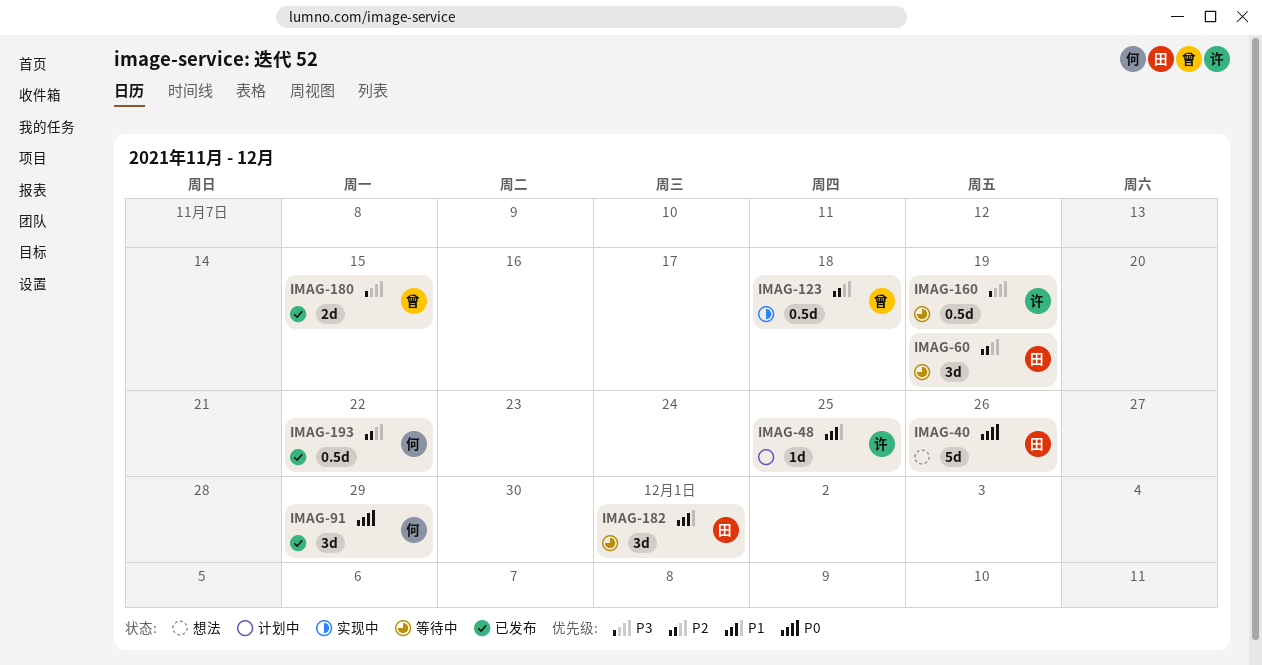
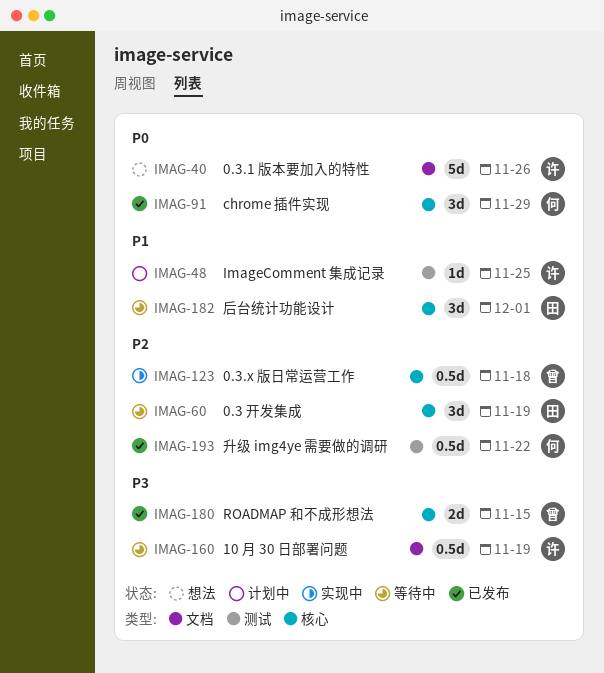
IMAG-40, owner: 田 -> 许

